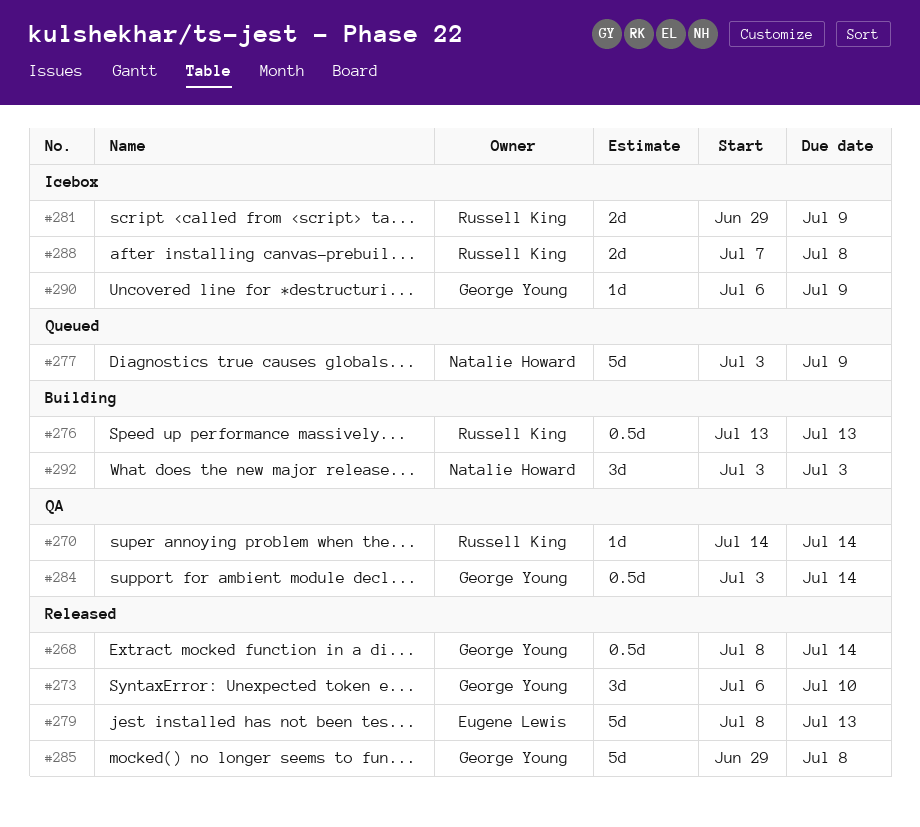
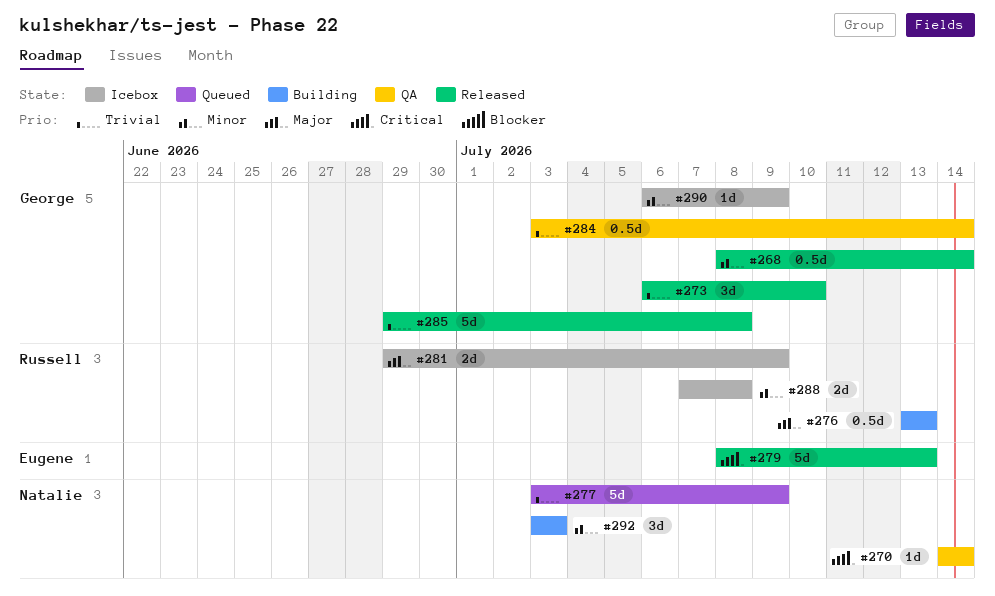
#270, owner: Russell King -> Natalie Howard

